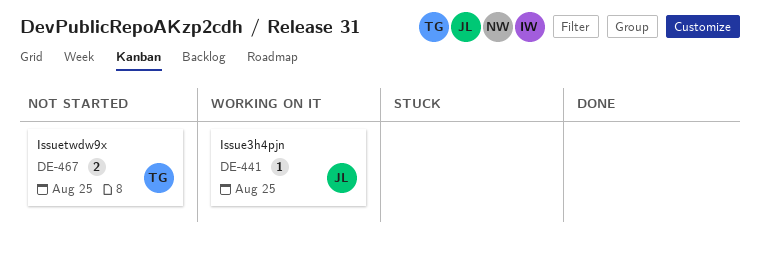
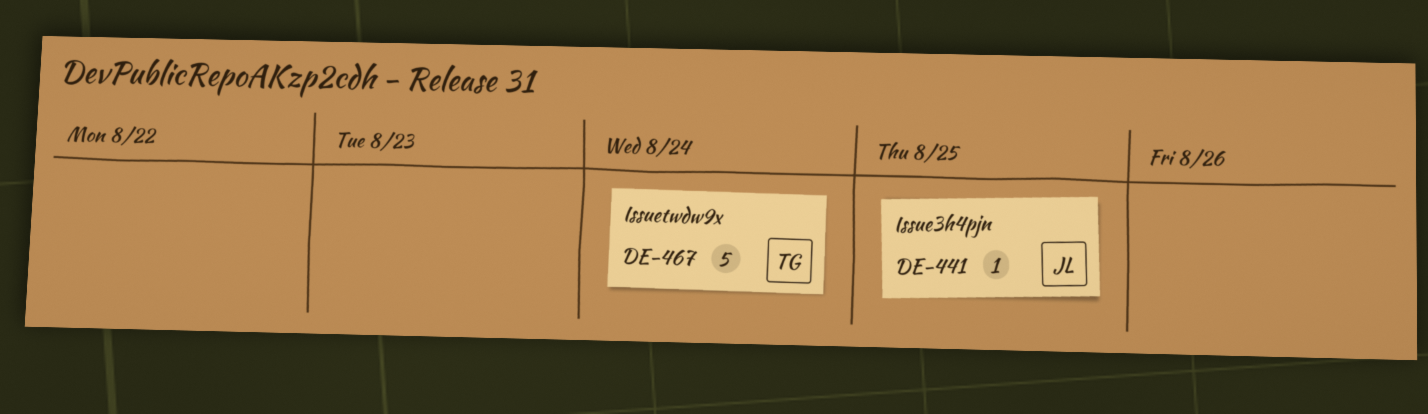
DE-467, estimate: 2 -> 5
DE-467, due: Aug 25 -> Aug 24

